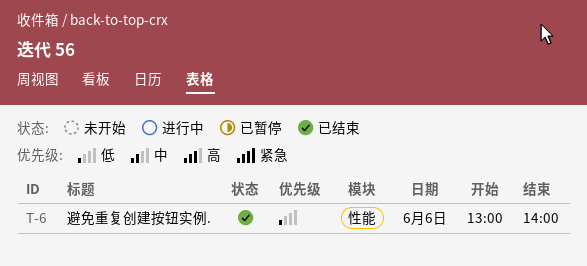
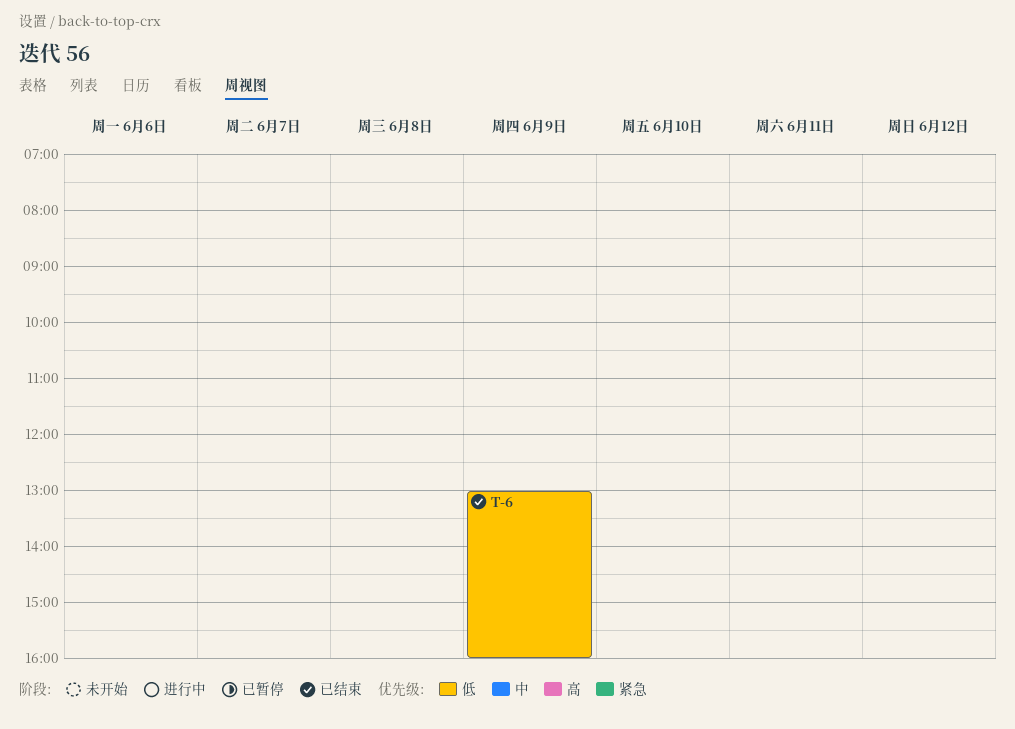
T-6, day: Jun 6 -> Jun 9
T-6, ends: 14:00 -> 16:00

